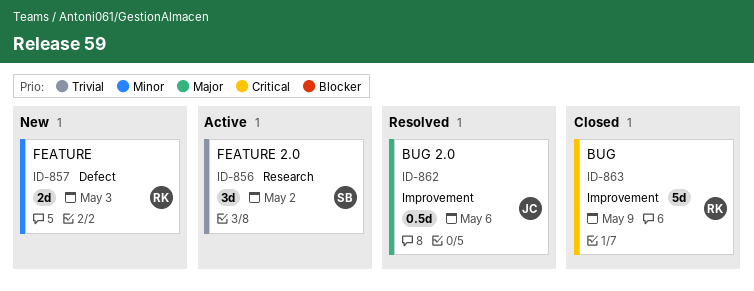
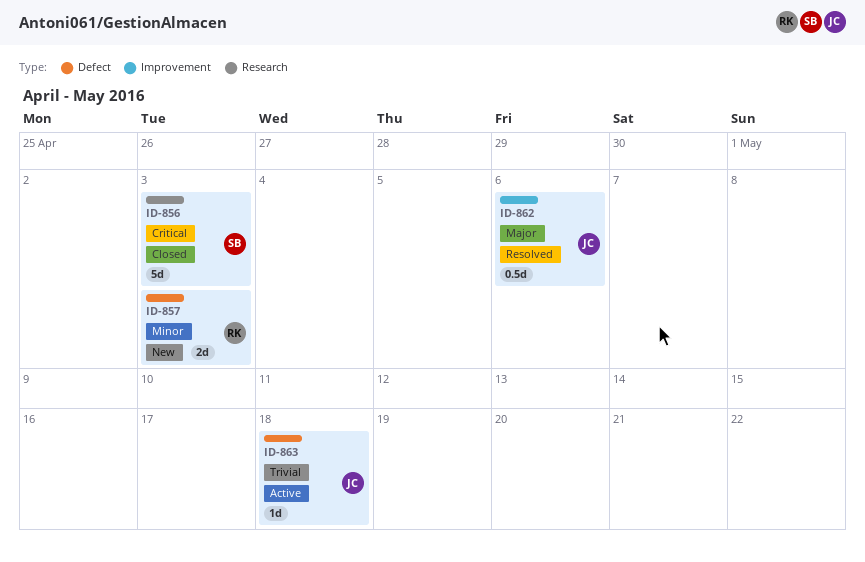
ID-856, status: Active -> Closed
ID-856, priority: Trivial -> Critical
ID-856, estimate: 3d -> 5d
ID-856, due: May 2 -> May 3
ID-863, status: Closed -> Active
ID-863, owner: RK -> JC
ID-863, priority: Critical -> Trivial
ID-863, label: Improvement -> Defect
ID-863, estimate: 5d -> 1d
ID-863, due: May 9 -> May 18

